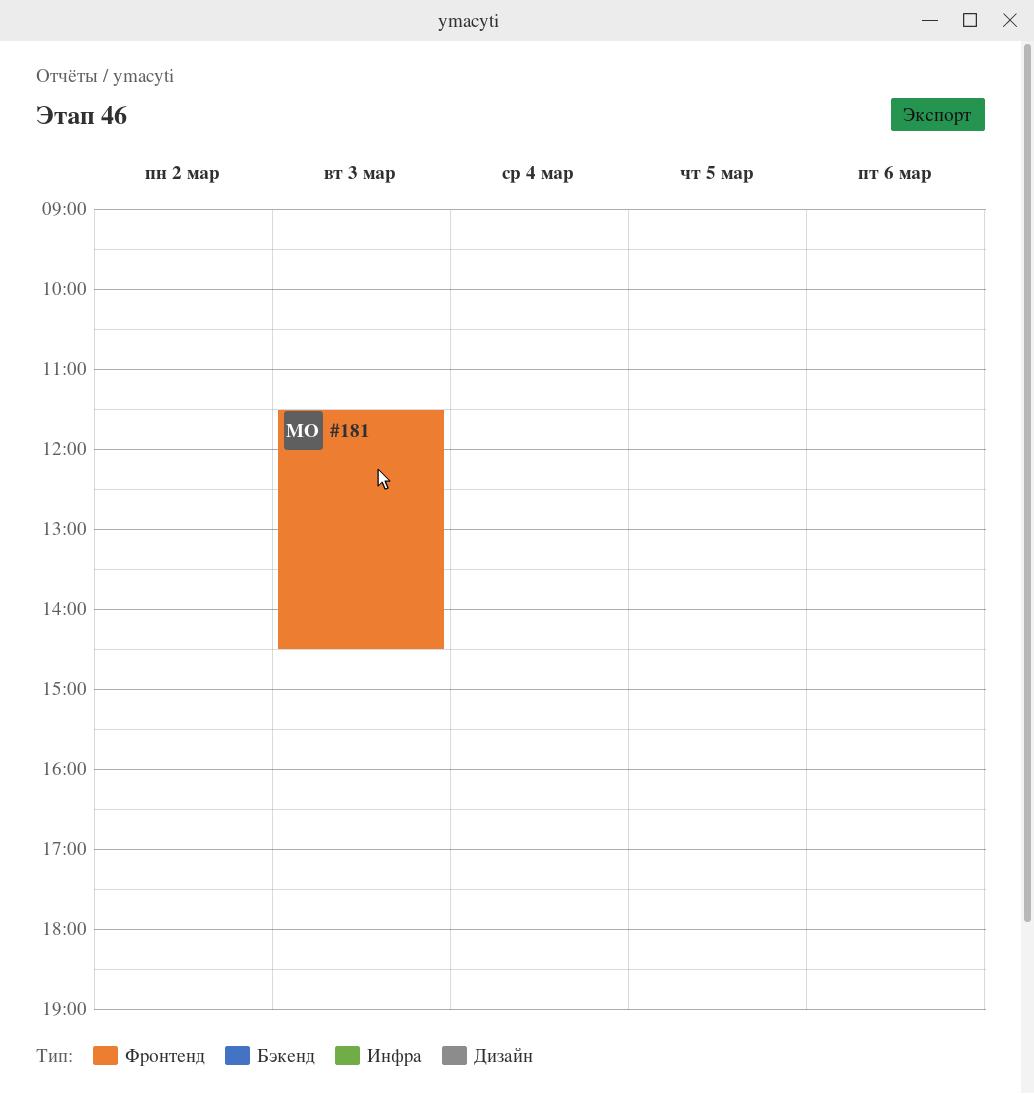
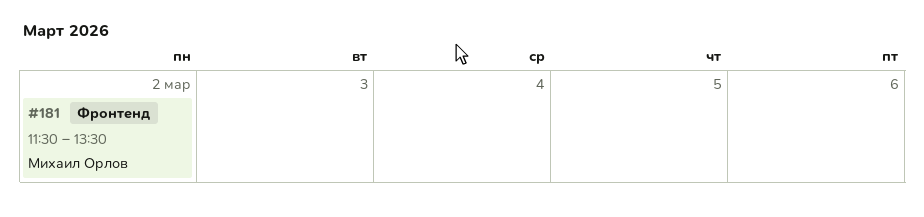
#181, day: Mar 3 -> Mar 2
#181, ends: 14:30 -> 13:30

